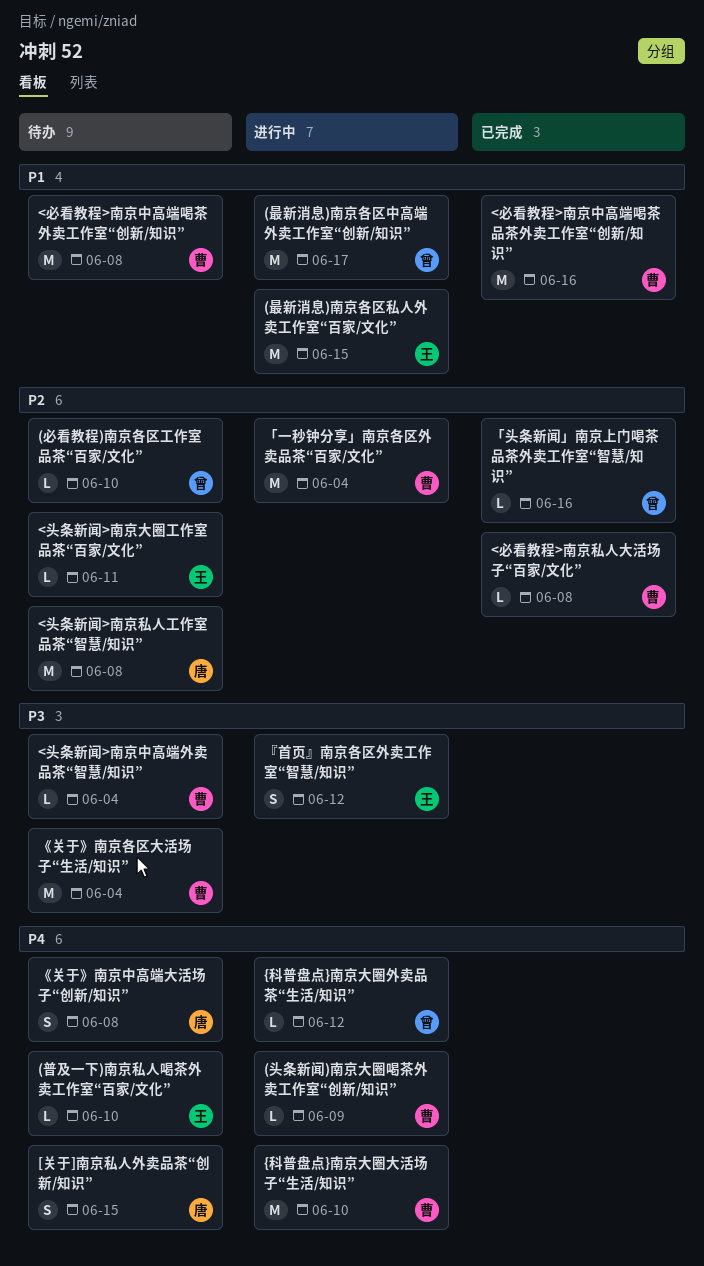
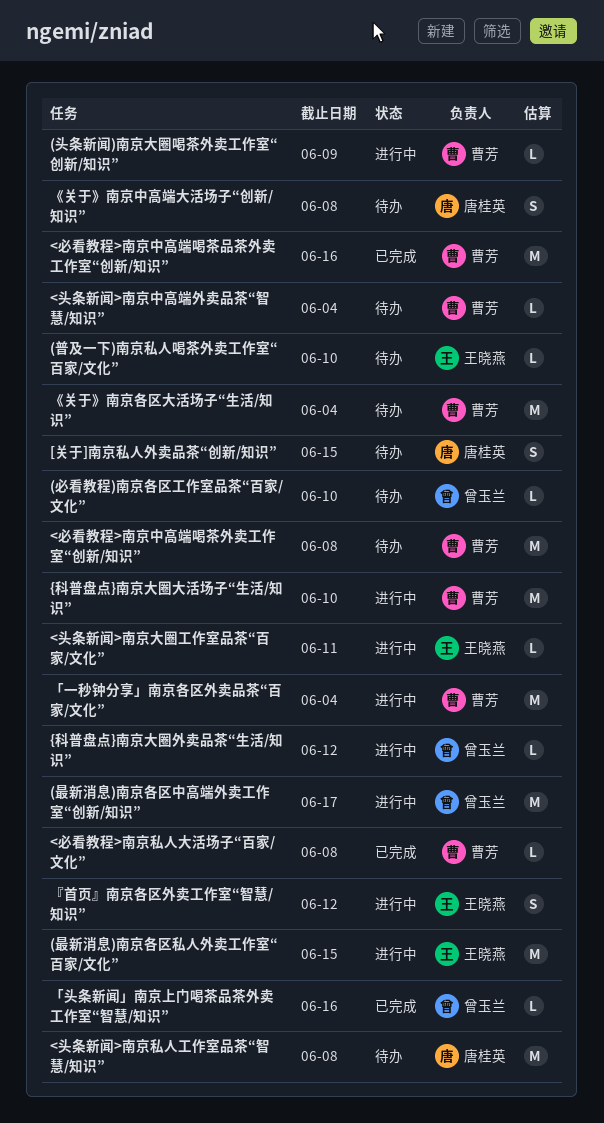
<头条新闻>南京大圈工作室品茶“百家/文化”, status: 待办 -> 进行中

